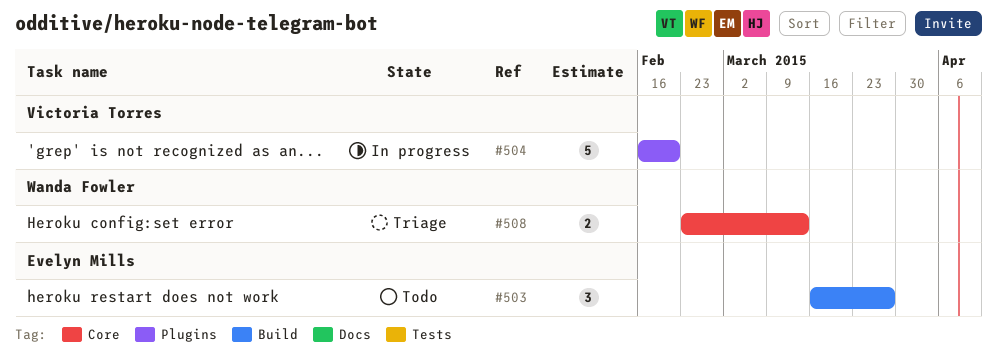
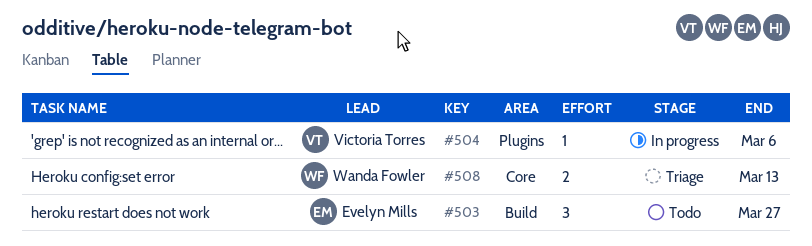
#504, estimate: 5 -> 1
#504, due: Feb 20 -> Mar 6

